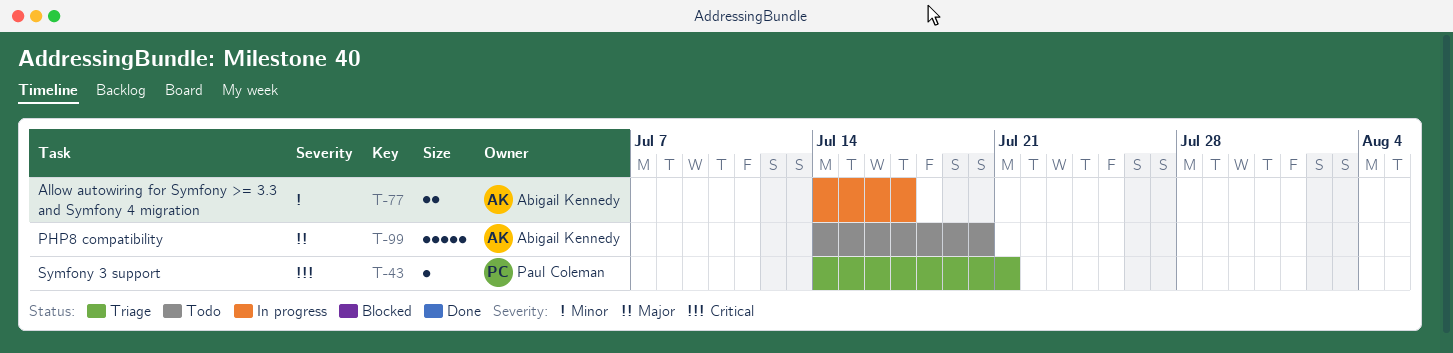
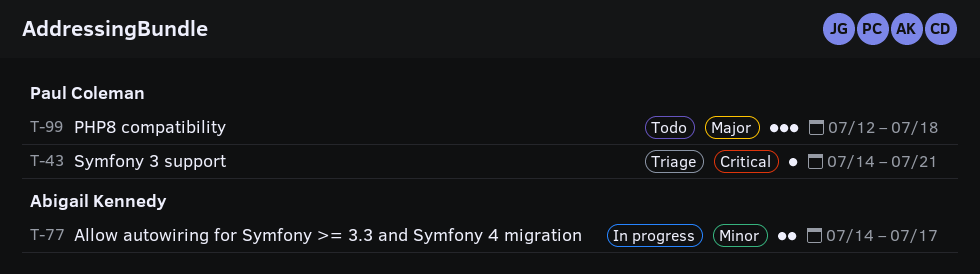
T-99, owner: Abigail Kennedy -> Paul Coleman
T-99, estimate: 5 -> 3
T-99, start: Jul 14 -> Jul 12
T-99, due: Jul 20 -> Jul 18

